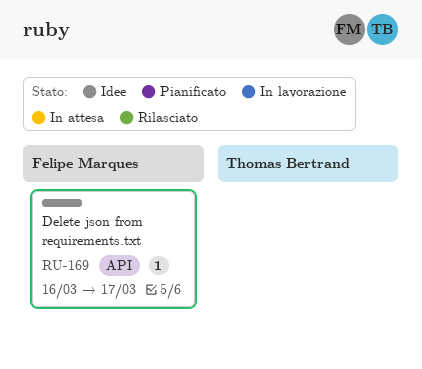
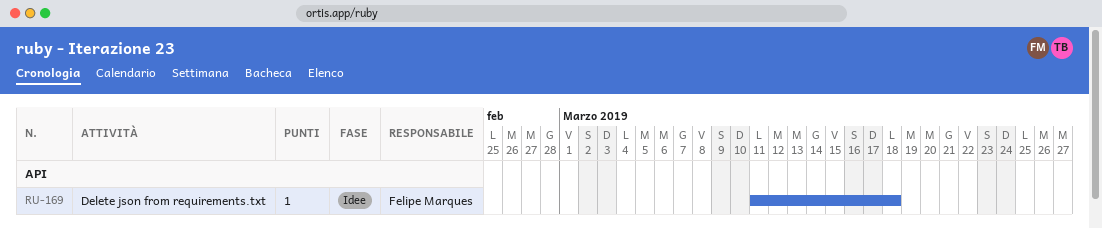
RU-169, start: Mar 16 -> Mar 11
RU-169, due: Mar 17 -> Mar 18

